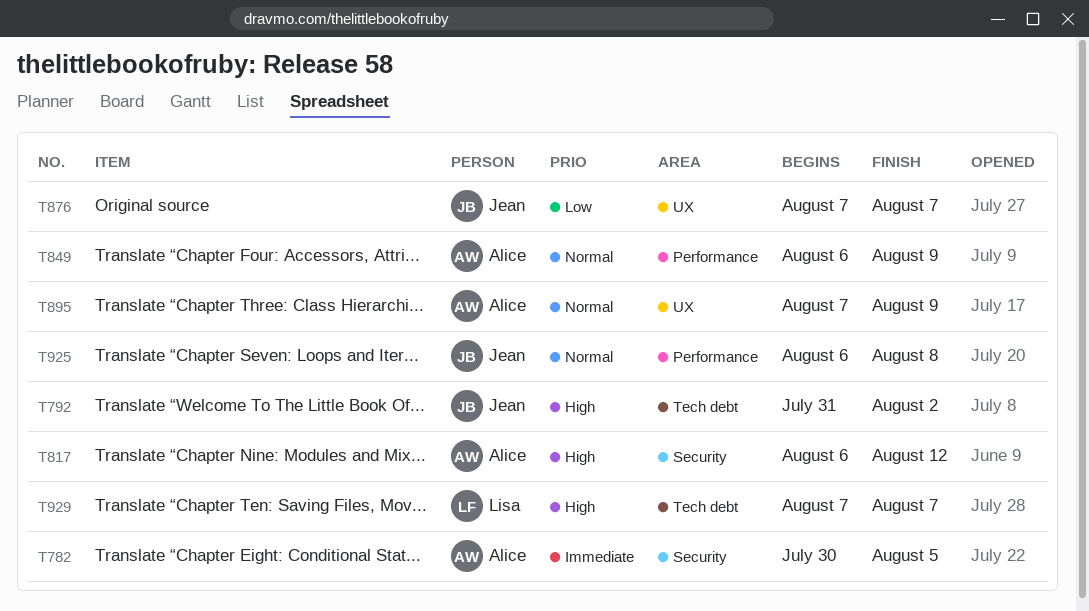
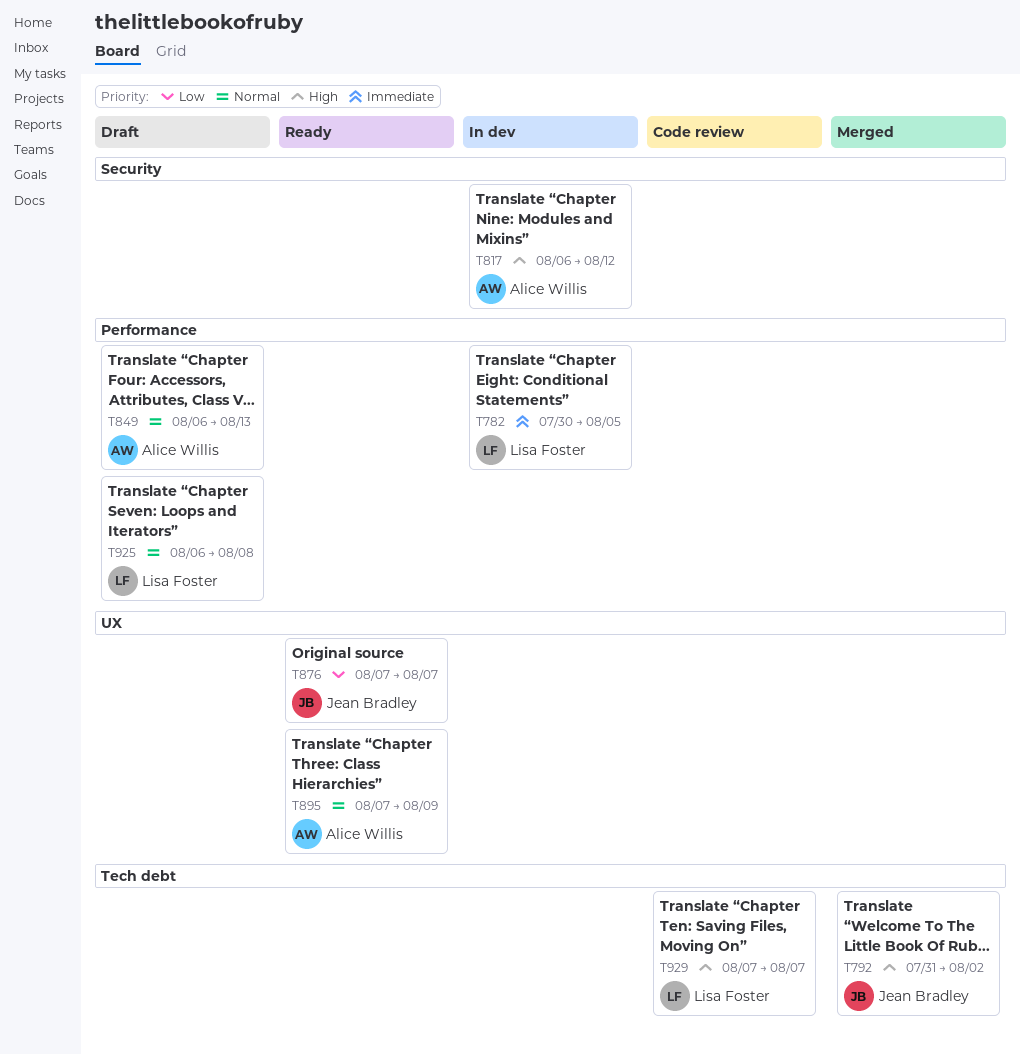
T782, owner: Alice Willis -> Lisa Foster
T782, label: Security -> Performance
T849, due: Aug 9 -> Aug 13
T925, owner: Jean Bradley -> Lisa Foster

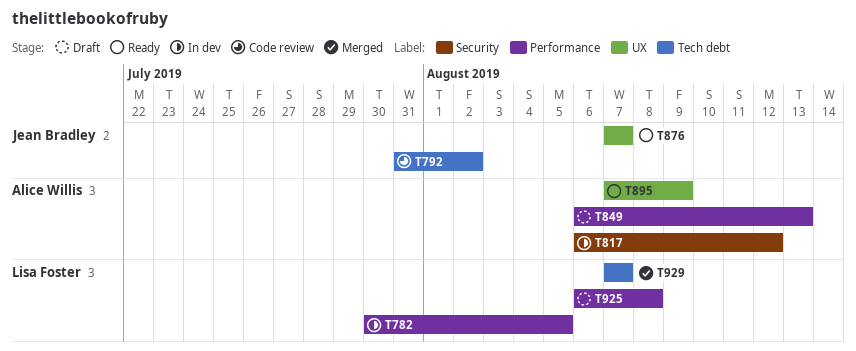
T792, status: Merged -> Code review
T929, status: Code review -> Merged

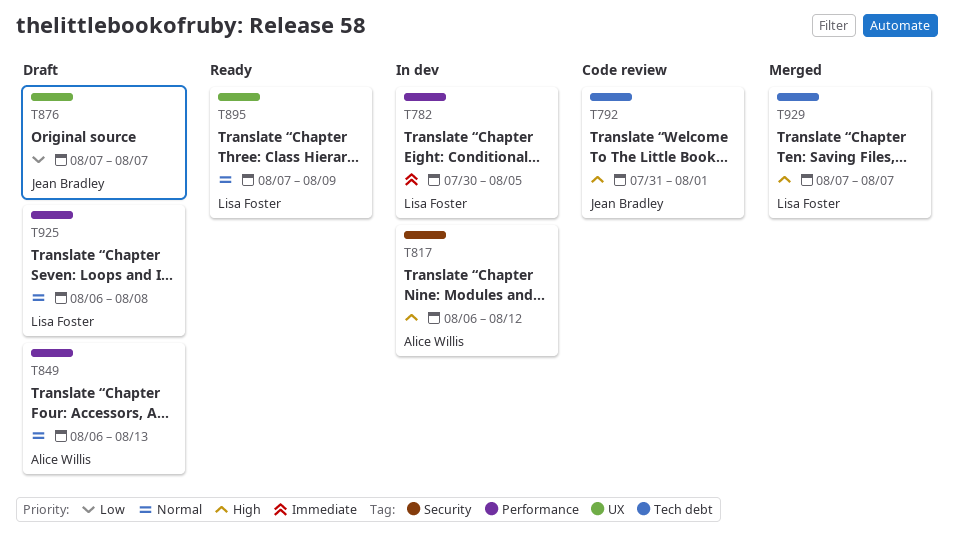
T792, due: Aug 2 -> Aug 1
T876, status: Ready -> Draft
T895, owner: Alice Willis -> Lisa Foster

